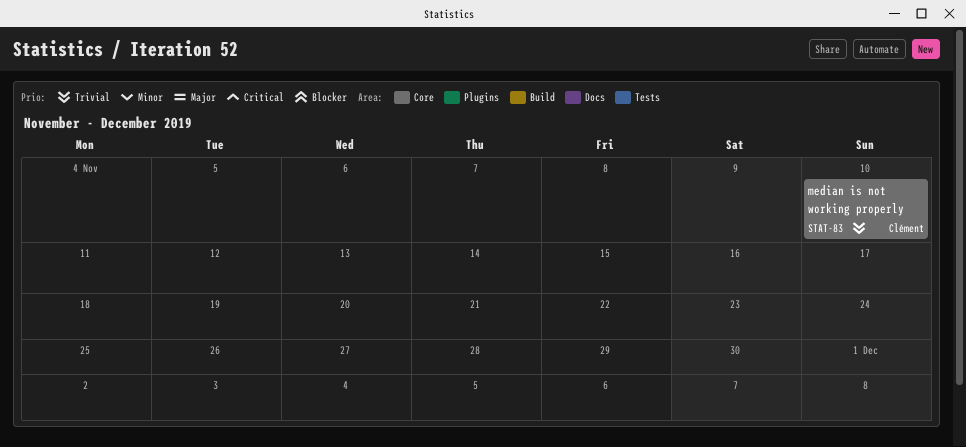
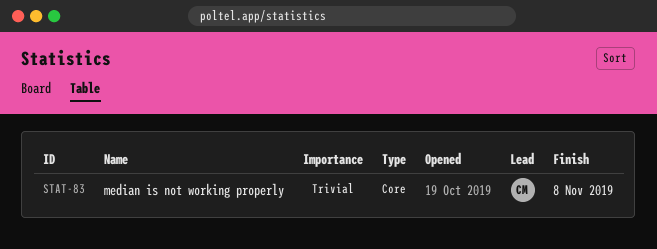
STAT-83, due: Nov 10 -> Nov 8

